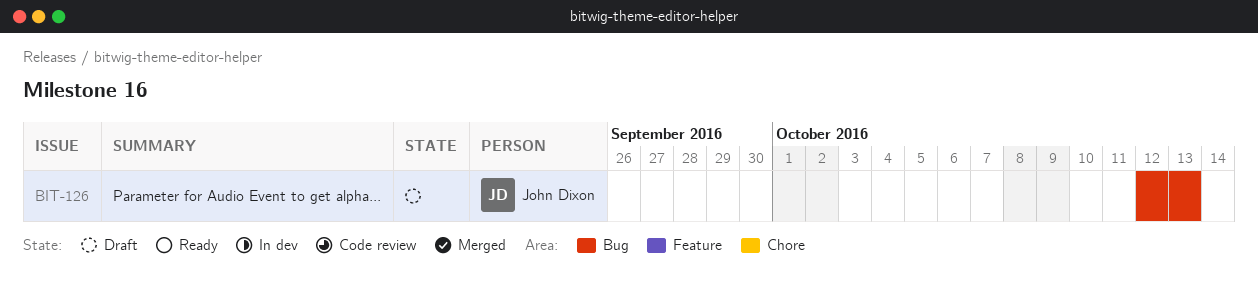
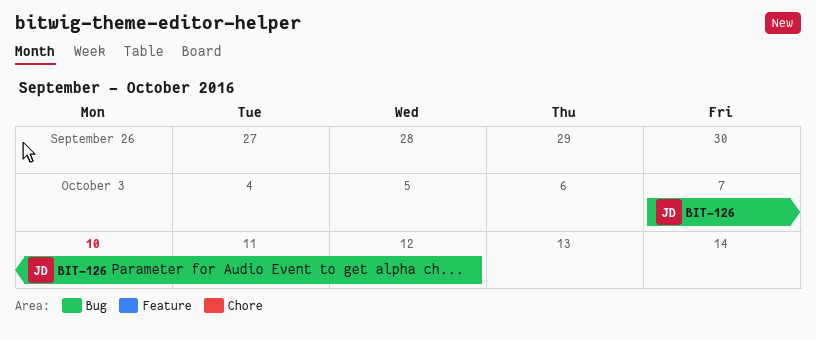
BIT-126, start: Oct 12 -> Oct 7
BIT-126, due: Oct 13 -> Oct 12

